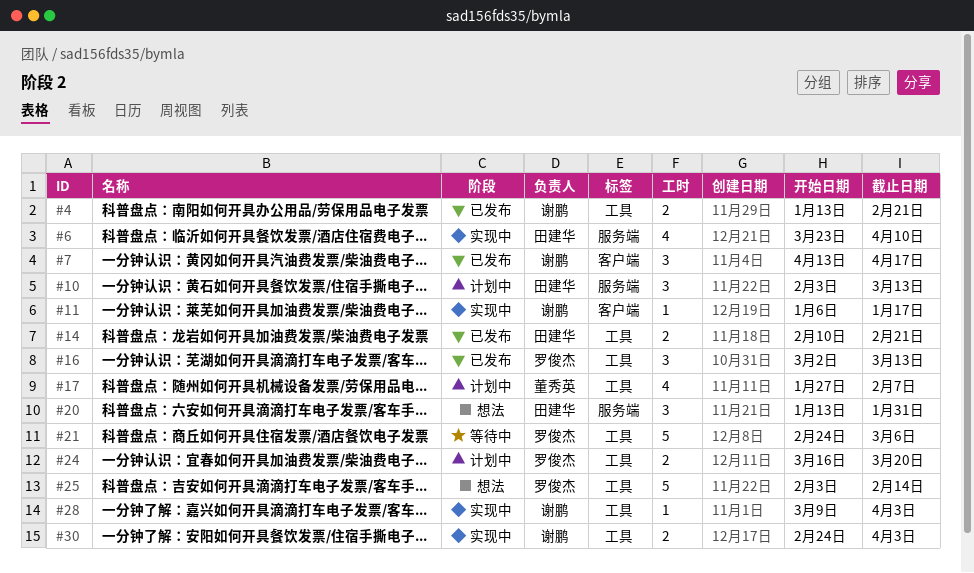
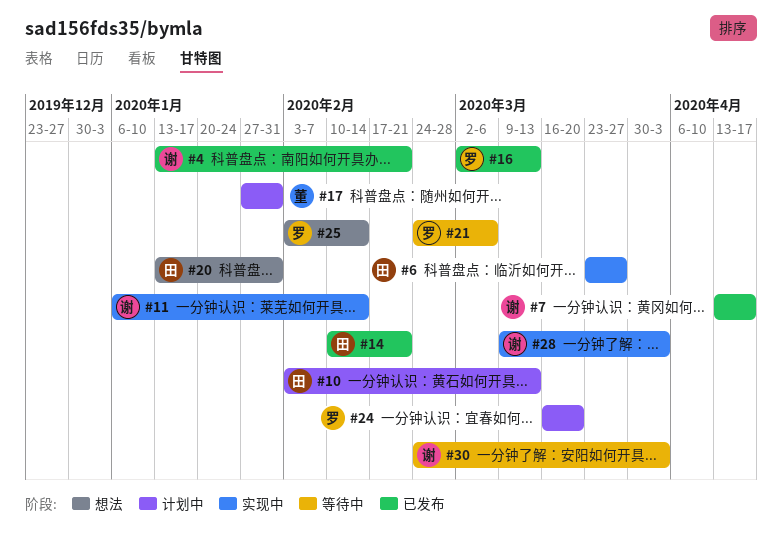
#6, due: Apr 10 -> Mar 27
#11, due: Jan 17 -> Feb 14
#17, due: Feb 7 -> Jan 31
#30, status: 实现中 -> 等待中

